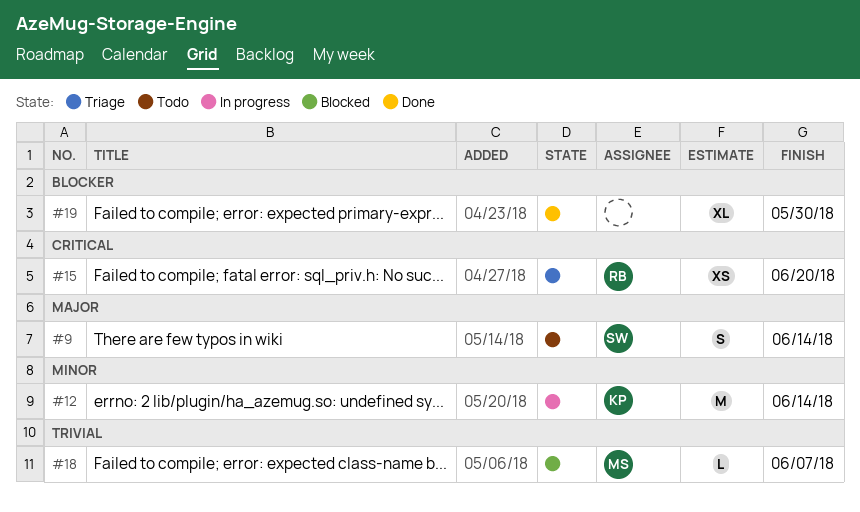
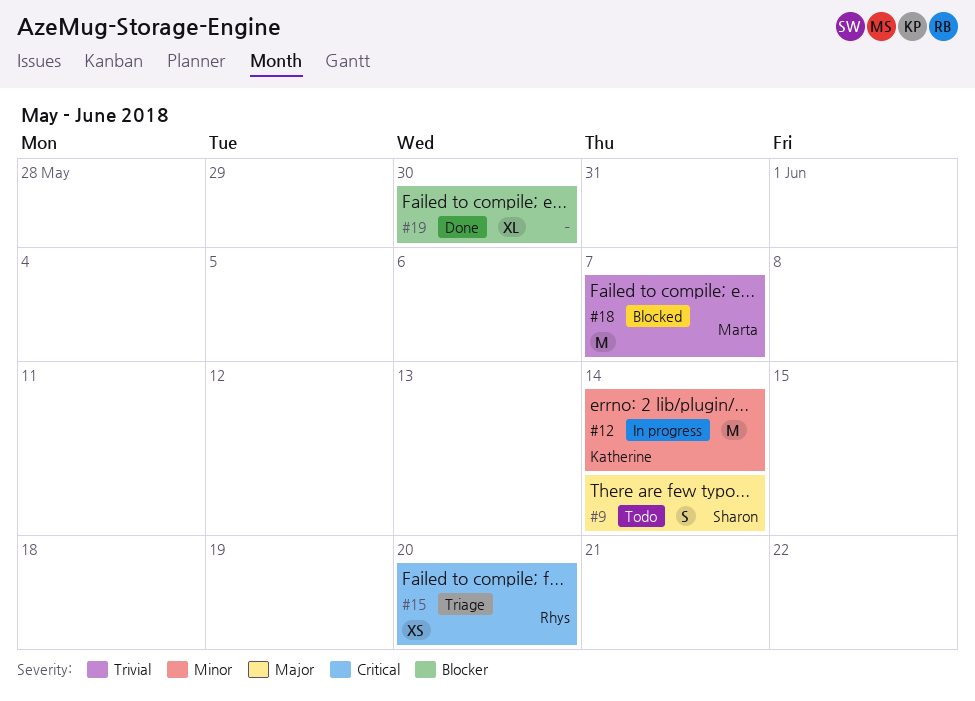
#18, estimate: L -> M

